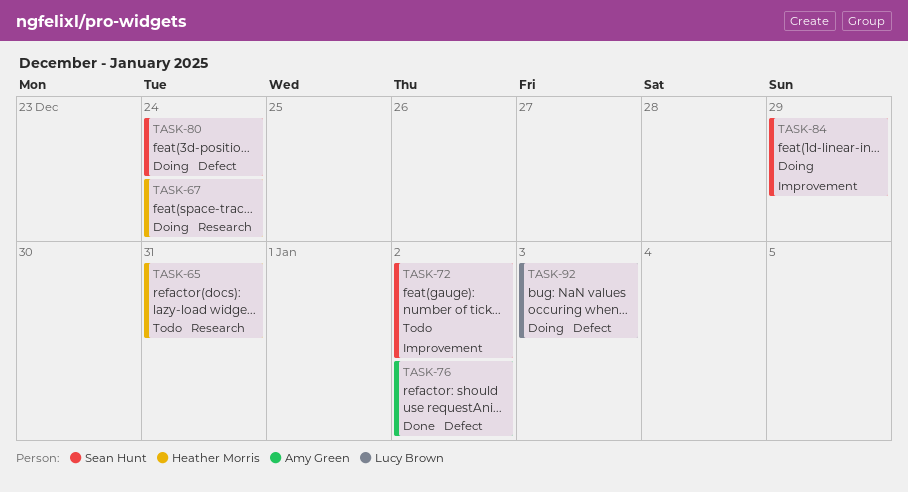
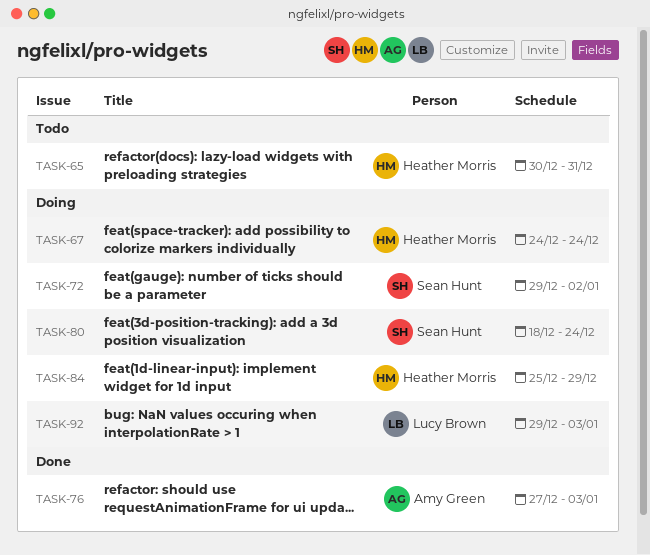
TASK-72, status: Todo -> Doing
TASK-76, due: Jan 2 -> Jan 3
TASK-84, owner: Sean Hunt -> Heather Morris

